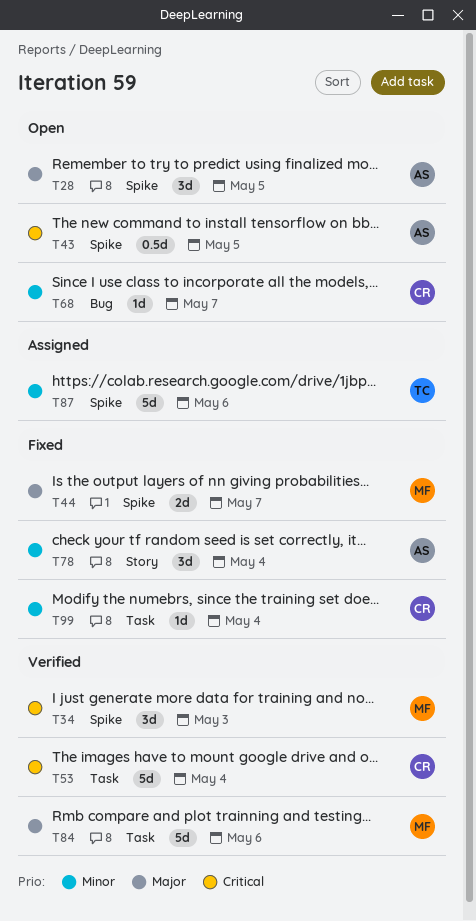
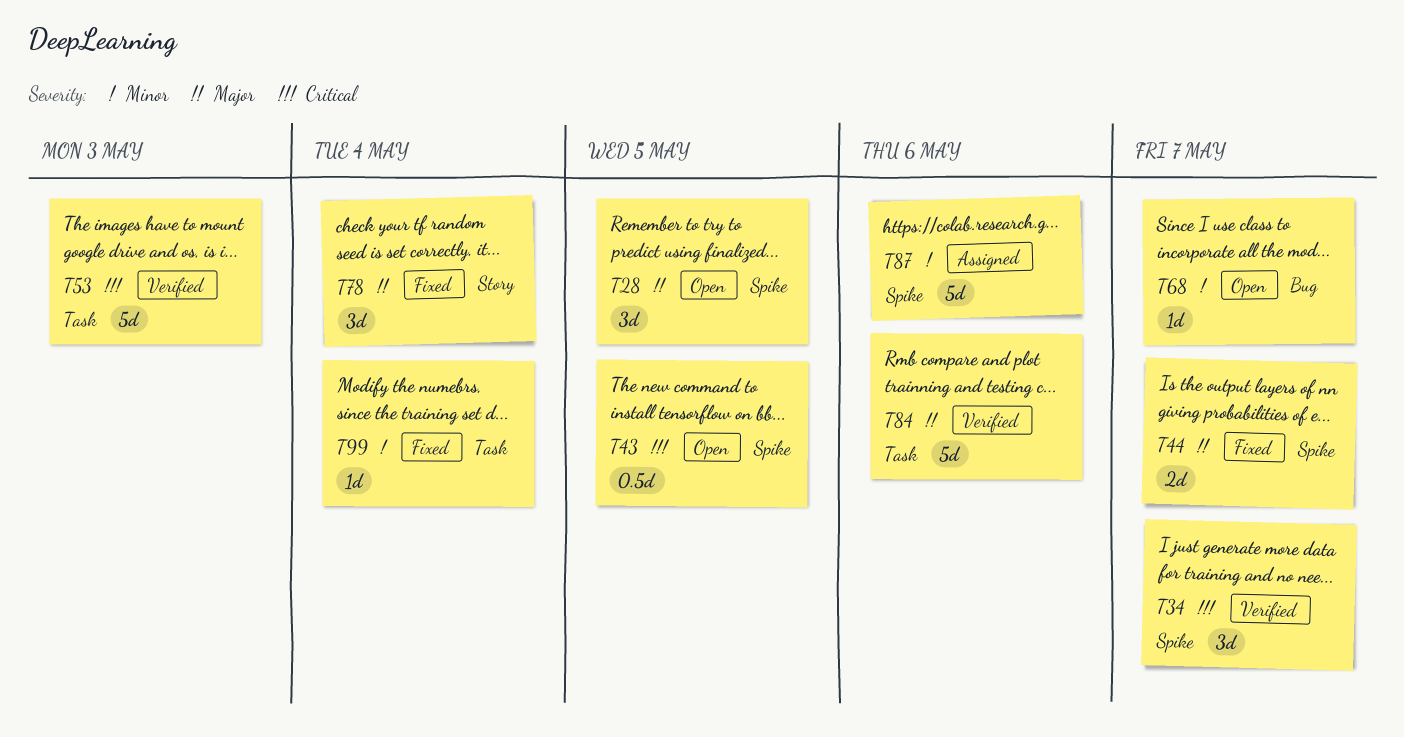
T34, due: May 3 -> May 7
T53, due: May 4 -> May 3
T78, priority: Minor -> Major

